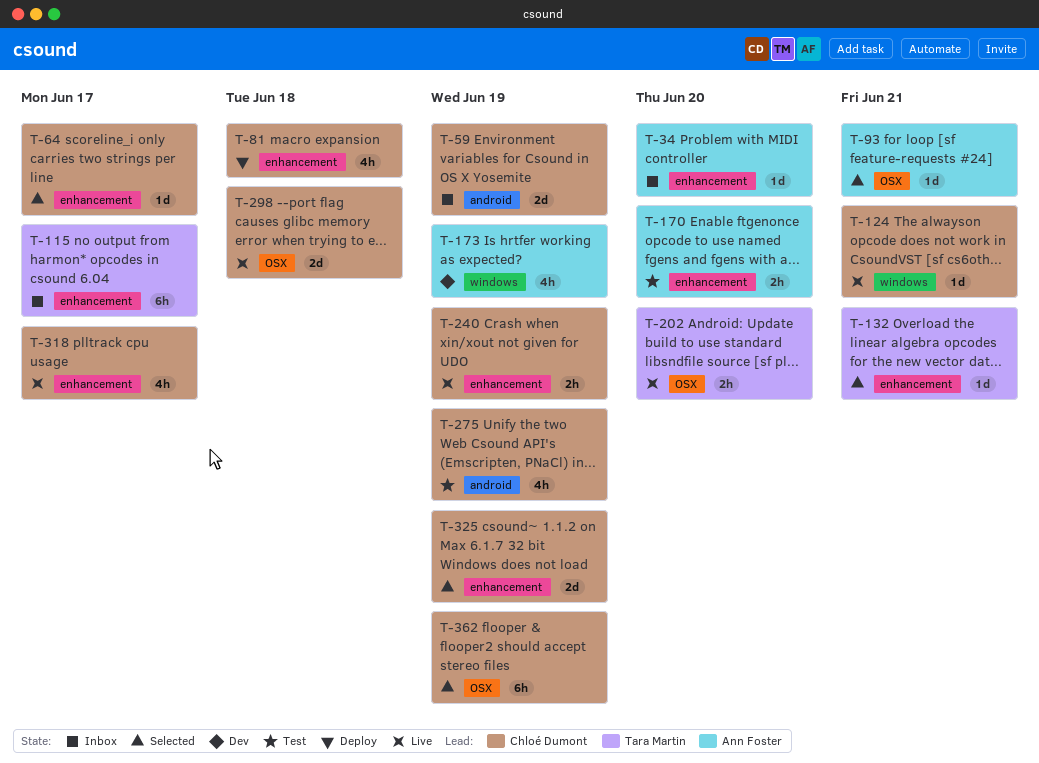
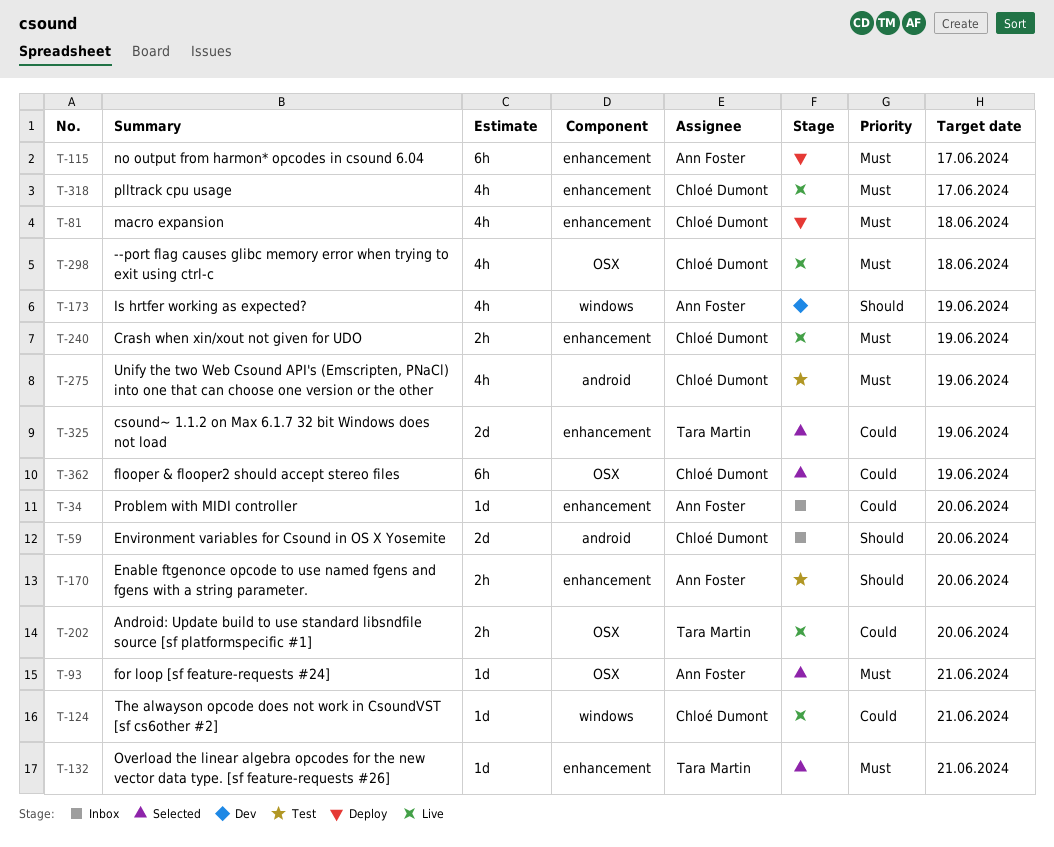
T-59, due: Jun 19 -> Jun 20
T-64: present -> none
T-115, status: Inbox -> Deploy
T-115, owner: Tara Martin -> Ann Foster
T-298, estimate: 2d -> 4h
T-325, owner: Chloé Dumont -> Tara Martin

